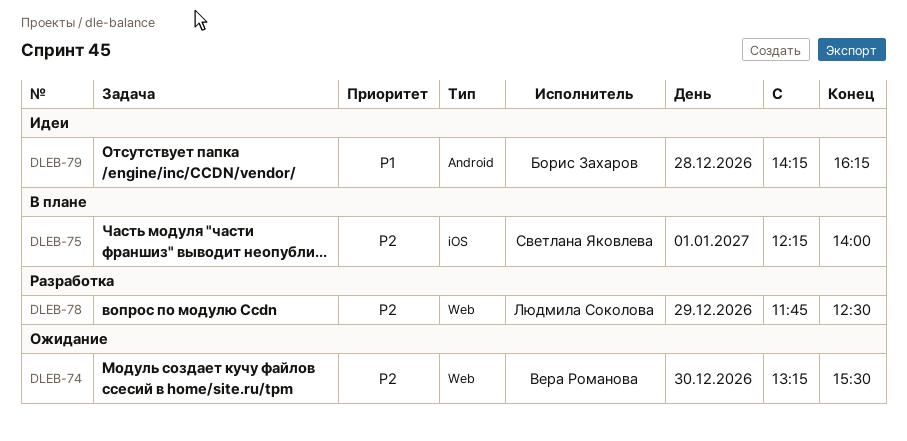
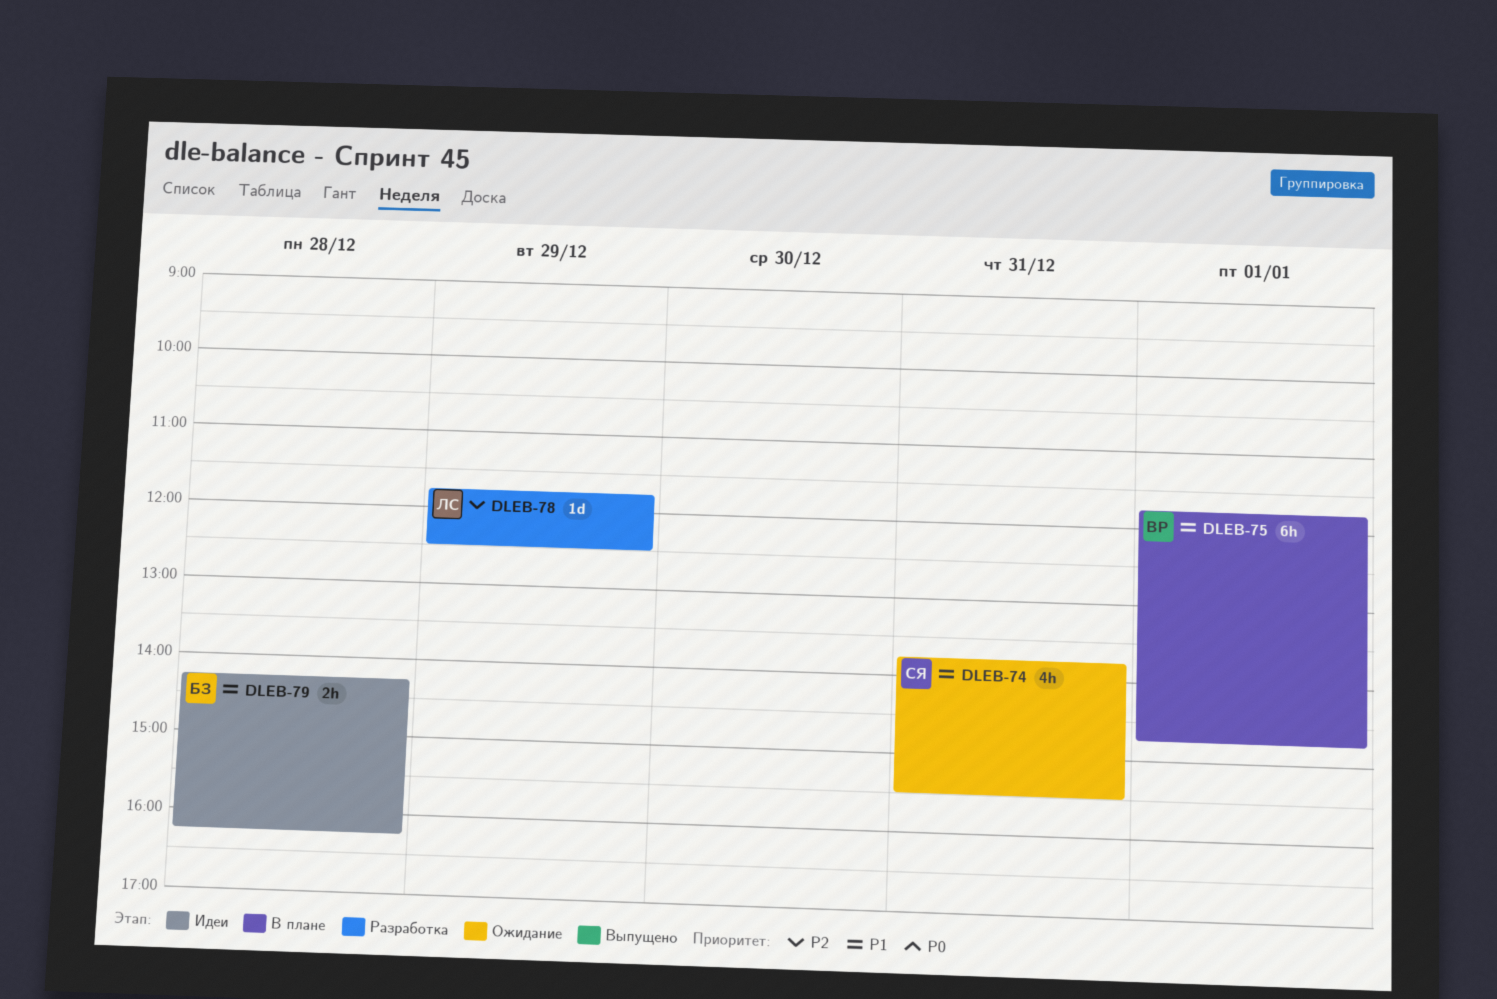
DLEB-74, owner: Вера Романова -> Светлана Яковлева
DLEB-74, priority: P2 -> P1
DLEB-74, day: Dec 30 -> Dec 31
DLEB-74, begins: 13:15 -> 13:45
DLEB-75, owner: Светлана Яковлева -> Вера Романова
DLEB-75, priority: P2 -> P1
DLEB-75, begins: 12:15 -> 11:45
DLEB-75, ends: 14:00 -> 14:45

